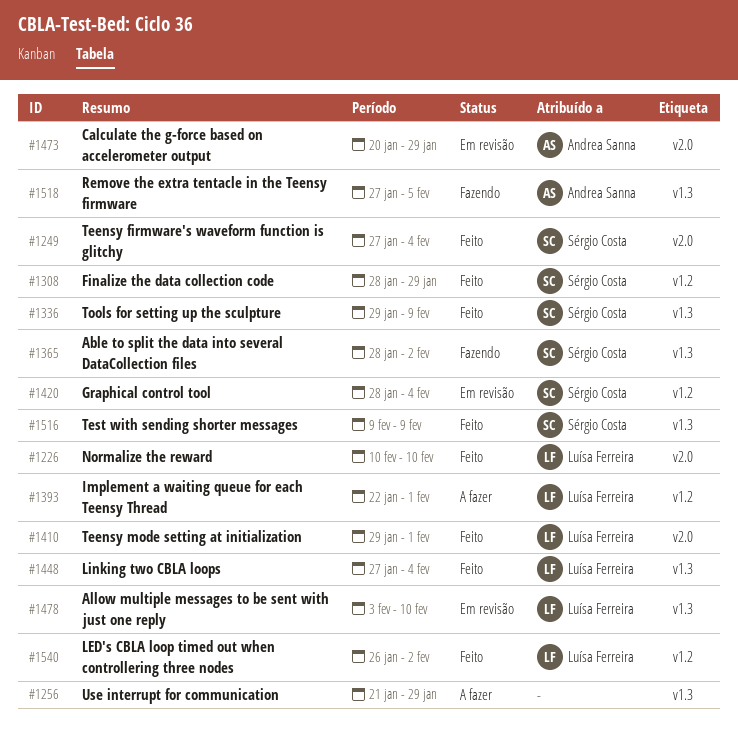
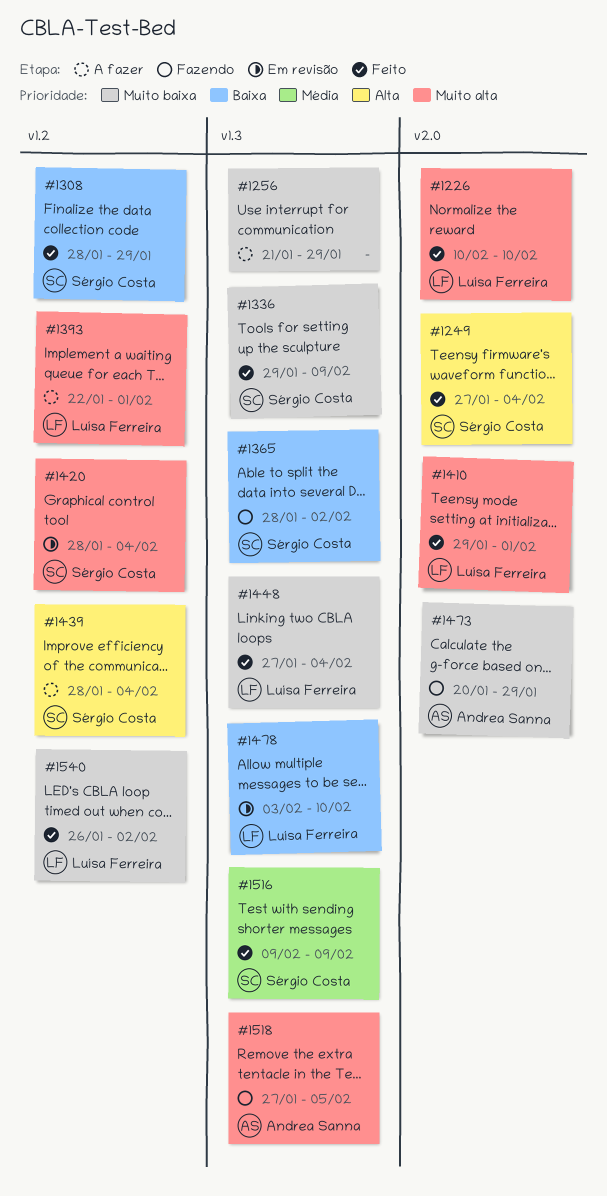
#1439: none -> present
#1473, status: Em revisão -> Fazendo

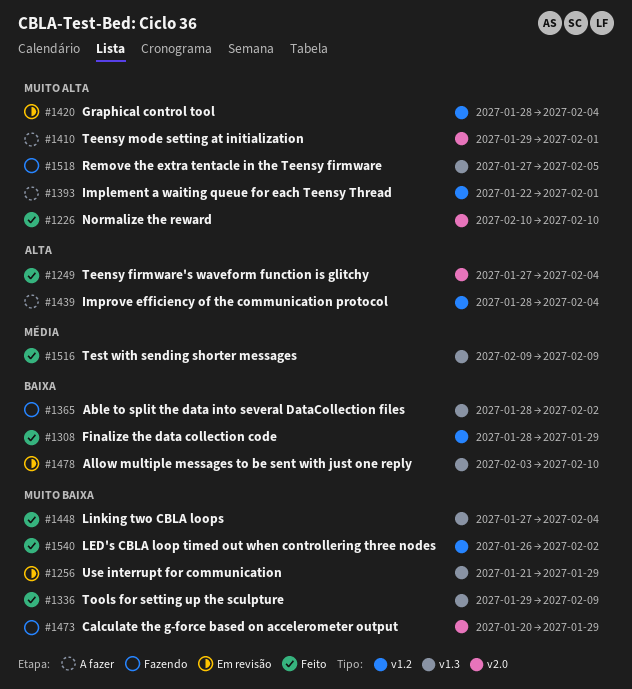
#1256, status: A fazer -> Em revisão
#1410, status: Feito -> A fazer

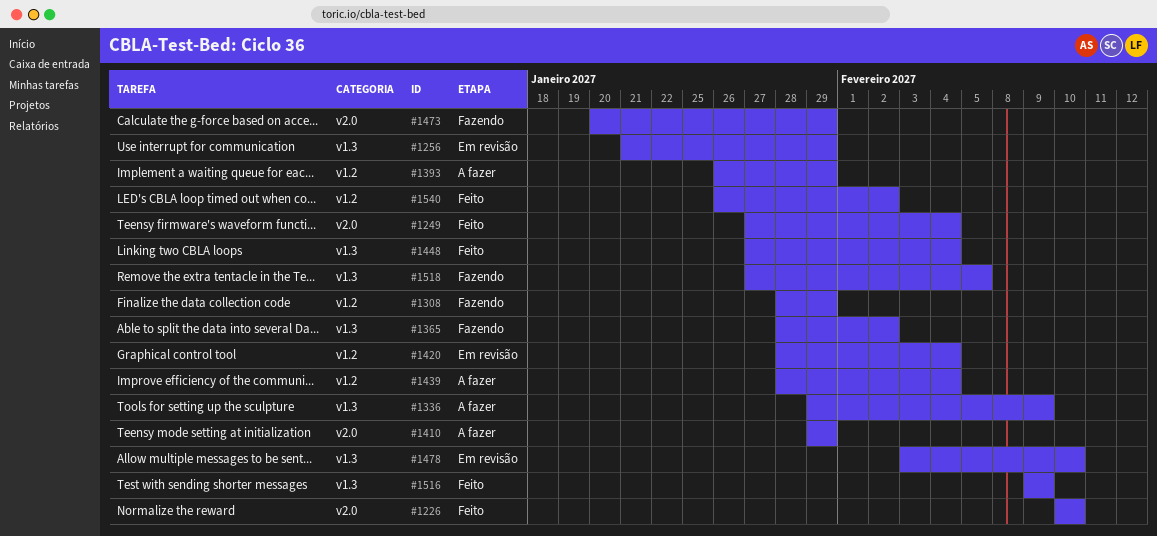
#1308, status: Feito -> Fazendo
#1336, status: Feito -> A fazer
#1393, start: Jan 22 -> Jan 26
#1393, due: Feb 1 -> Jan 29
#1410, due: Feb 1 -> Jan 29

